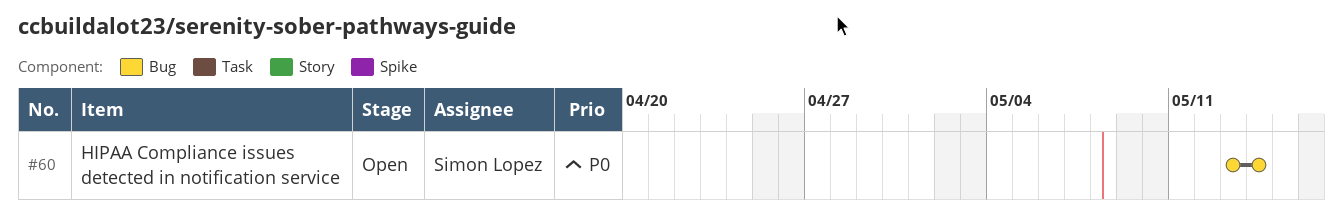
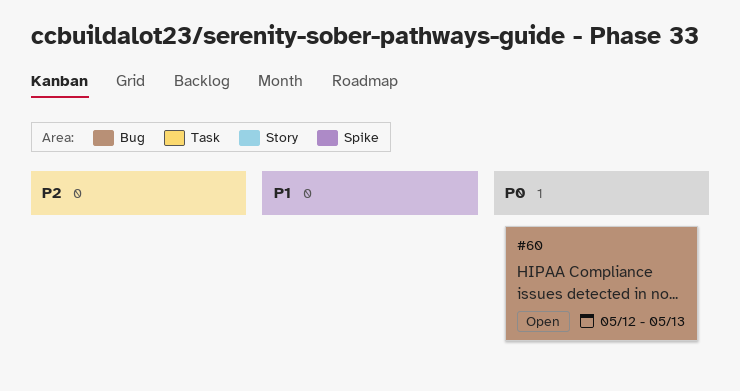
#60, start: May 13 -> May 12
#60, due: May 14 -> May 13

